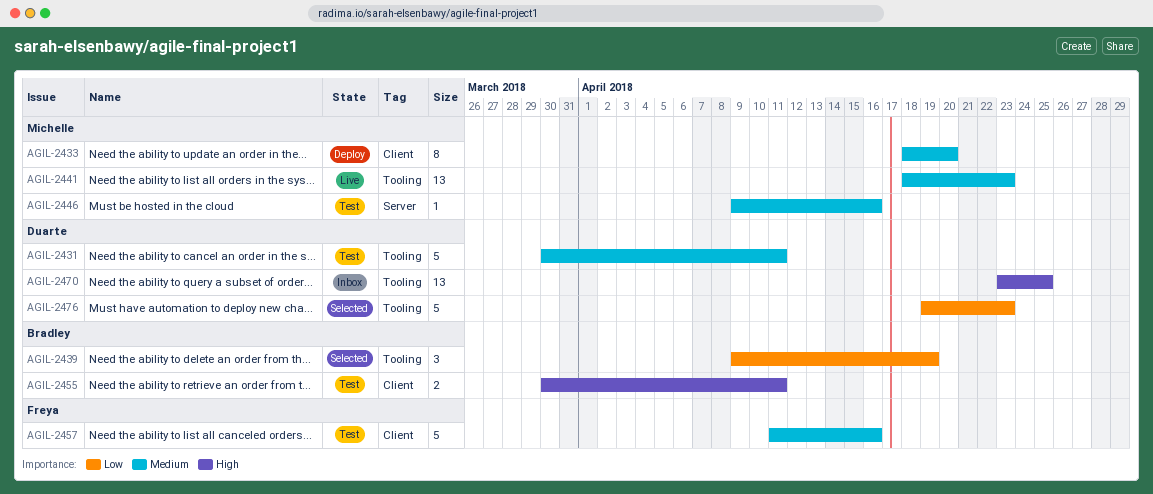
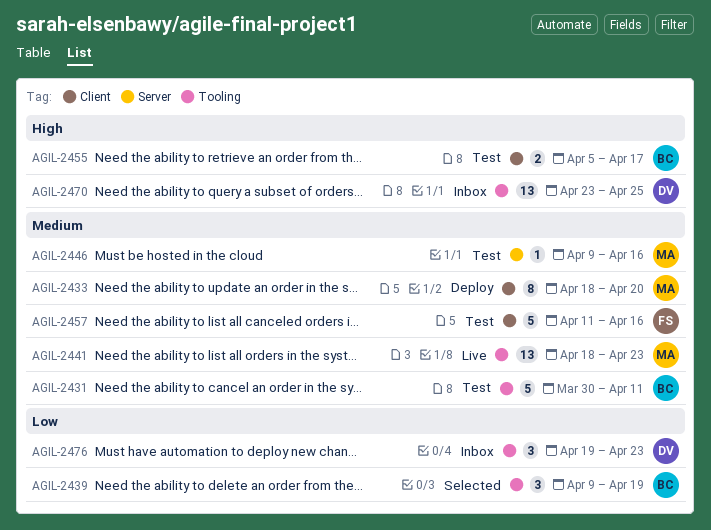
AGIL-2431, owner: Duarte -> Bradley
AGIL-2455, start: Mar 30 -> Apr 5
AGIL-2455, due: Apr 11 -> Apr 17
AGIL-2476, status: Selected -> Inbox
AGIL-2476, estimate: 5 -> 3

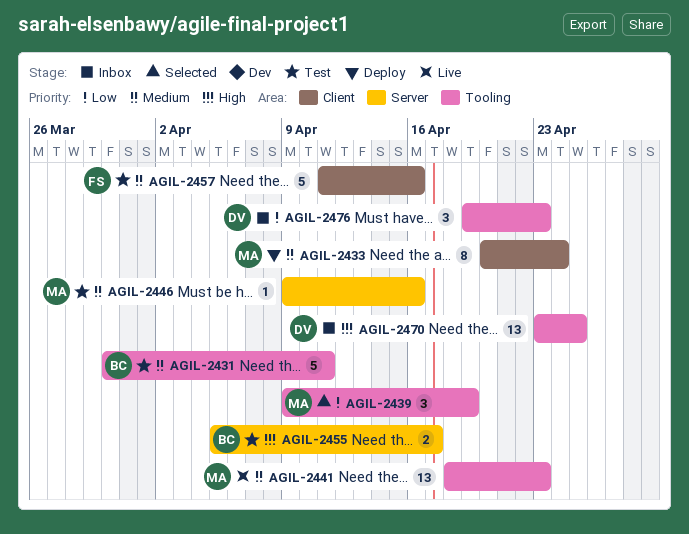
AGIL-2433, start: Apr 18 -> Apr 20
AGIL-2433, due: Apr 20 -> Apr 24
AGIL-2439, owner: BC -> MA
AGIL-2455, label: Client -> Server

